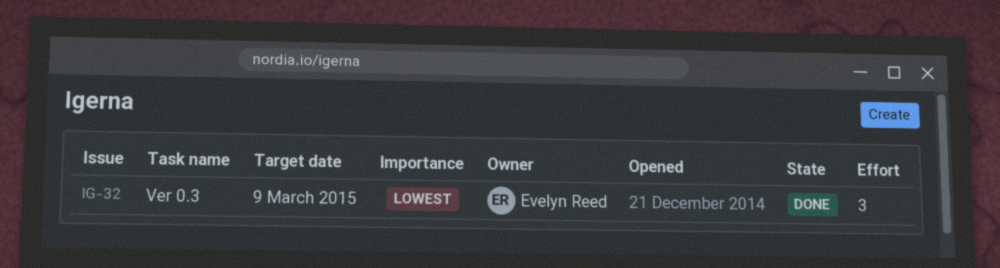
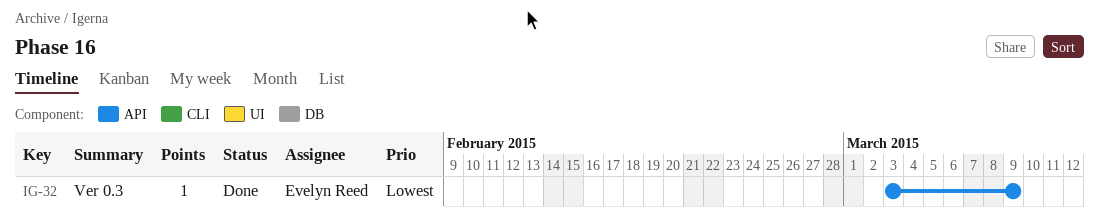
IG-32, estimate: 3 -> 1

